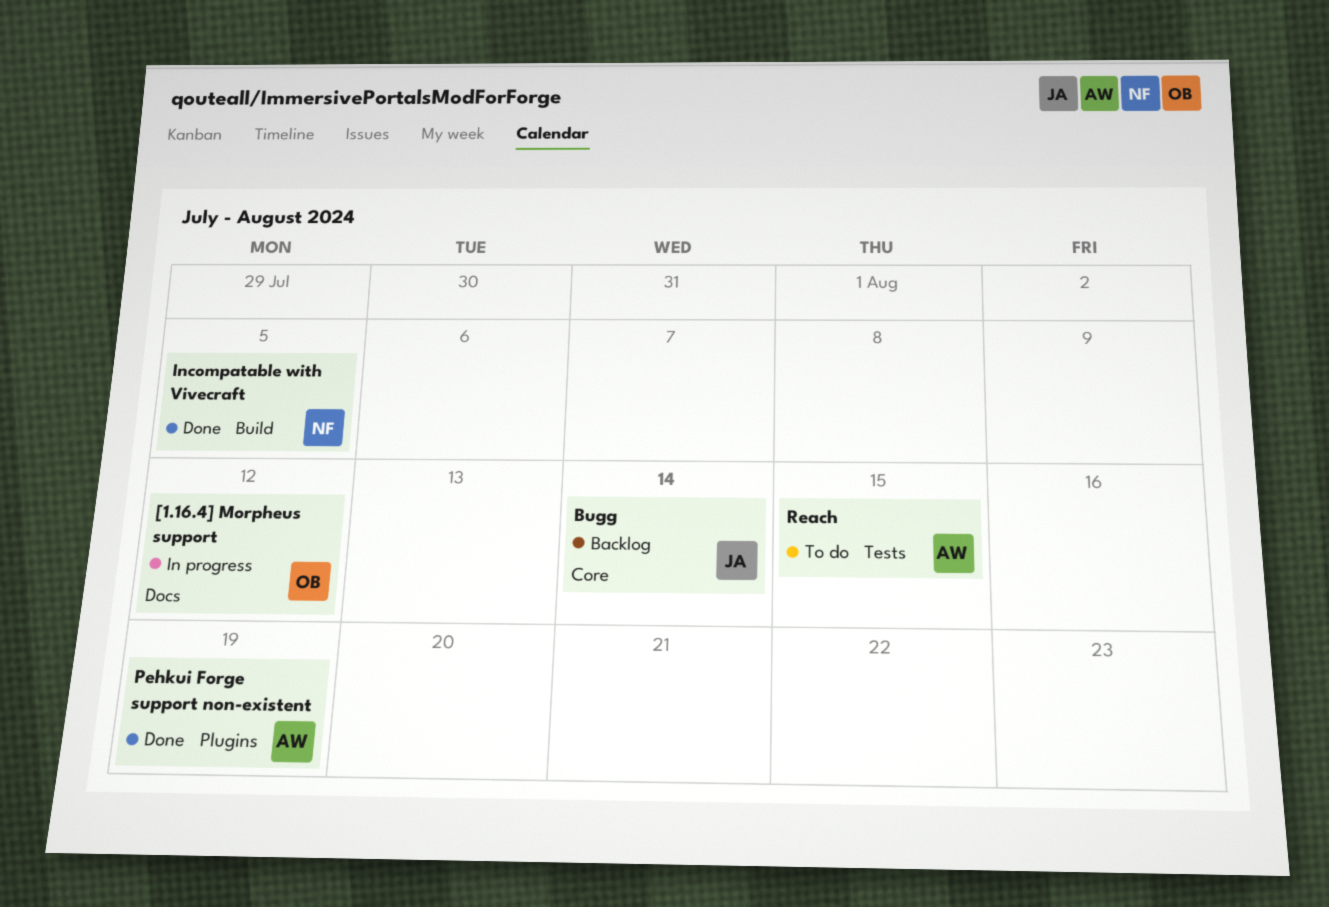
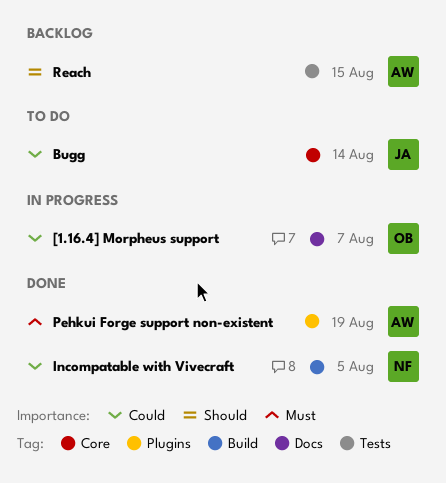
[1.16.4] Morpheus support, due: Aug 12 -> Aug 7
Bugg, status: Backlog -> To do
Reach, status: To do -> Backlog

